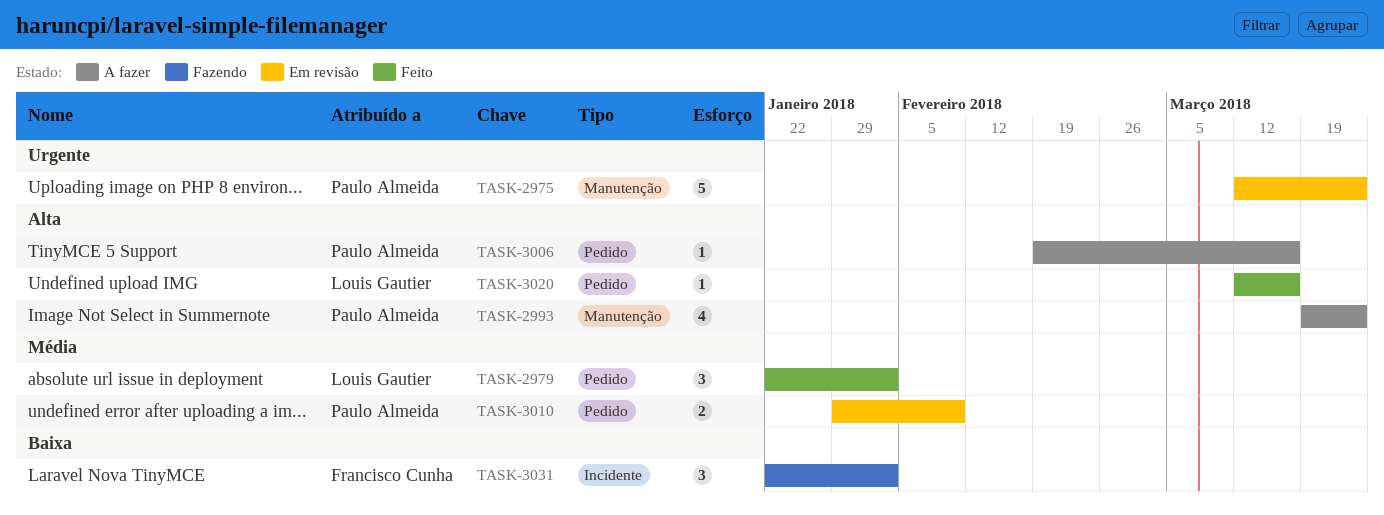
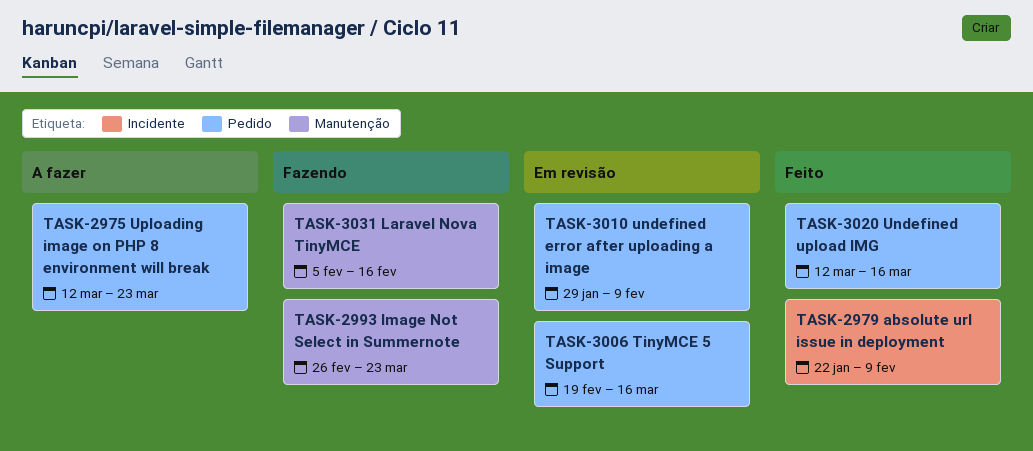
TASK-2975, status: Em revisão -> A fazer
TASK-2975, label: Manutenção -> Pedido
TASK-2979, label: Pedido -> Incidente
TASK-2979, due: Feb 2 -> Feb 9
TASK-2993, status: A fazer -> Fazendo
TASK-2993, start: Mar 19 -> Feb 26
TASK-3006, status: A fazer -> Em revisão
TASK-3031, label: Incidente -> Manutenção
TASK-3031, start: Jan 22 -> Feb 5
TASK-3031, due: Feb 2 -> Feb 16

